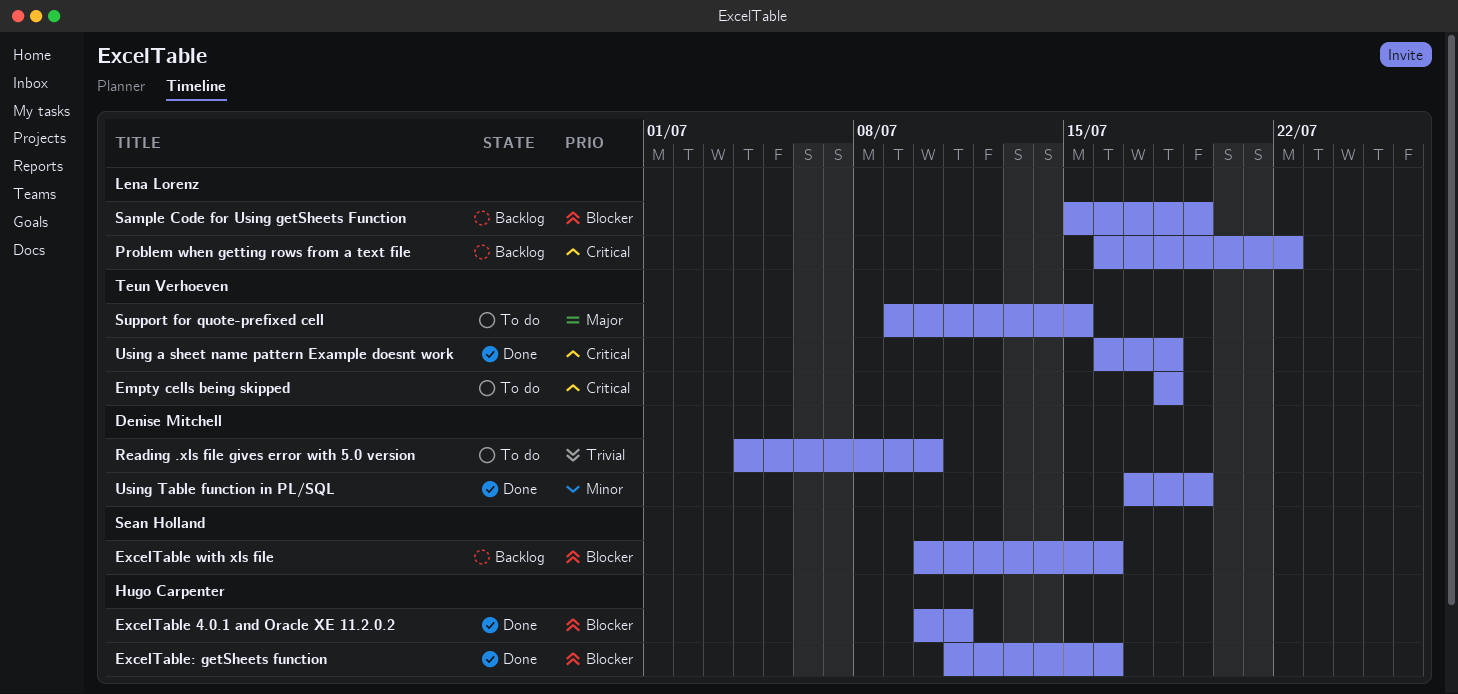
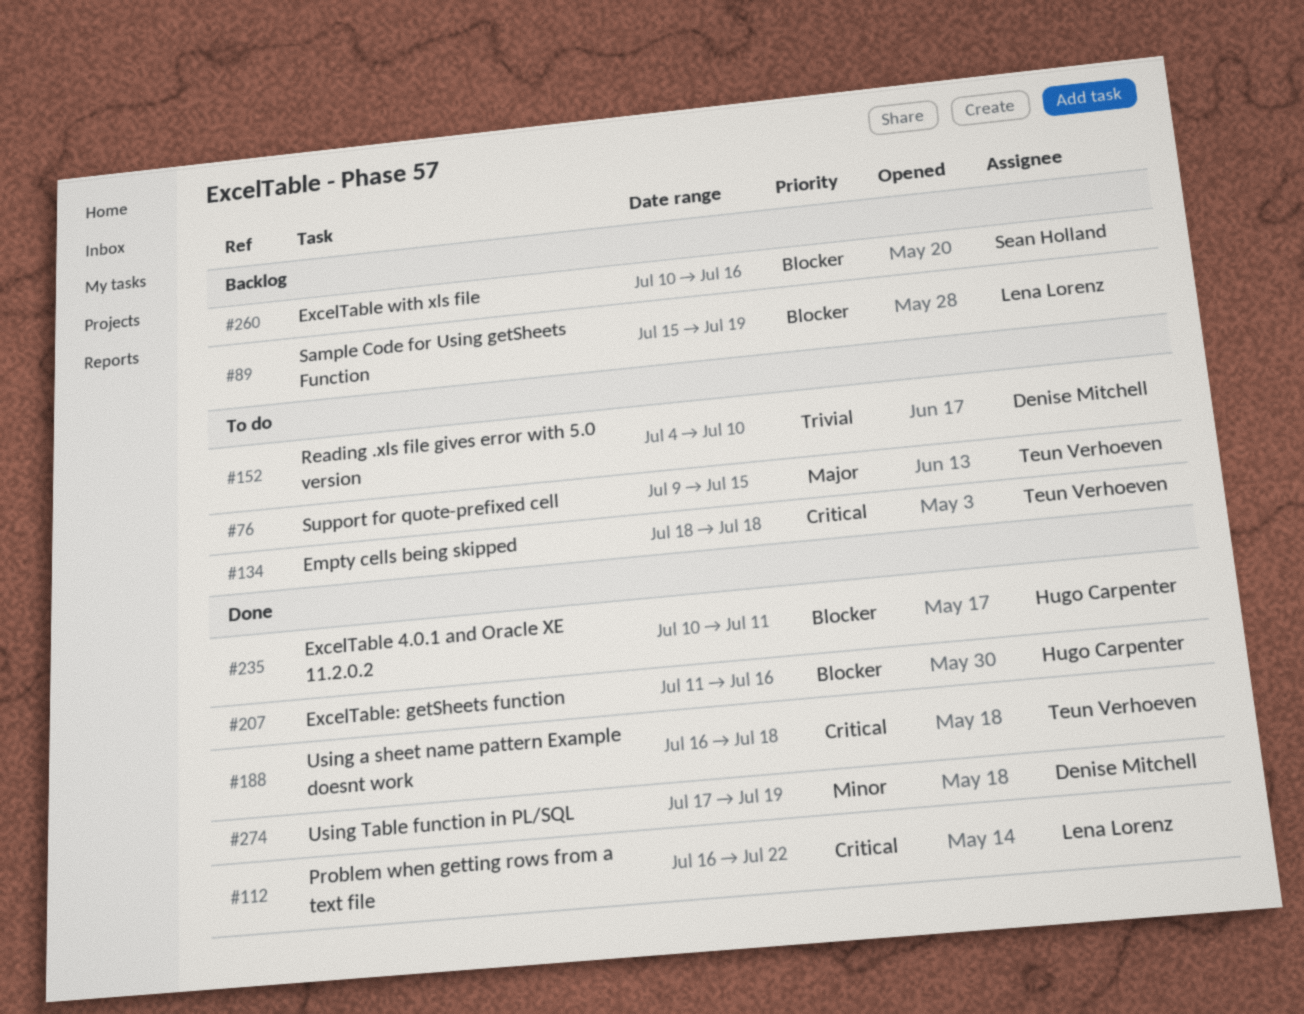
Problem when getting rows from a text file, status: Backlog -> Done

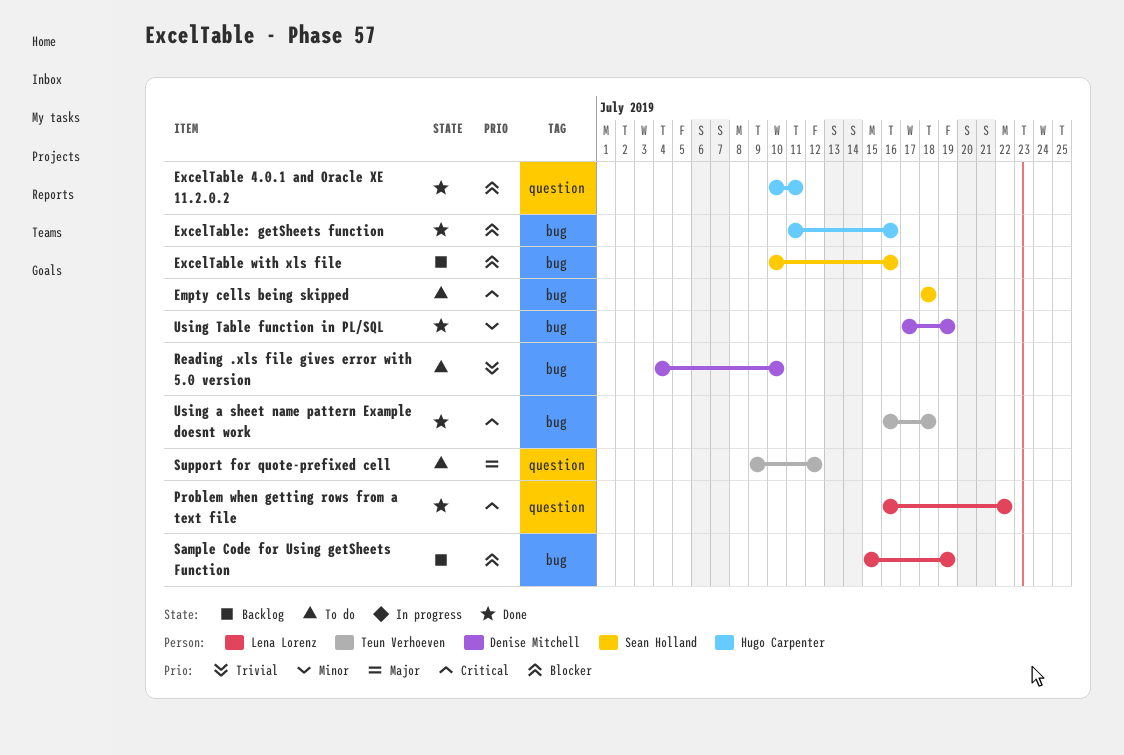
Empty cells being skipped, owner: Teun Verhoeven -> Sean Holland
Support for quote-prefixed cell, due: Jul 15 -> Jul 12

